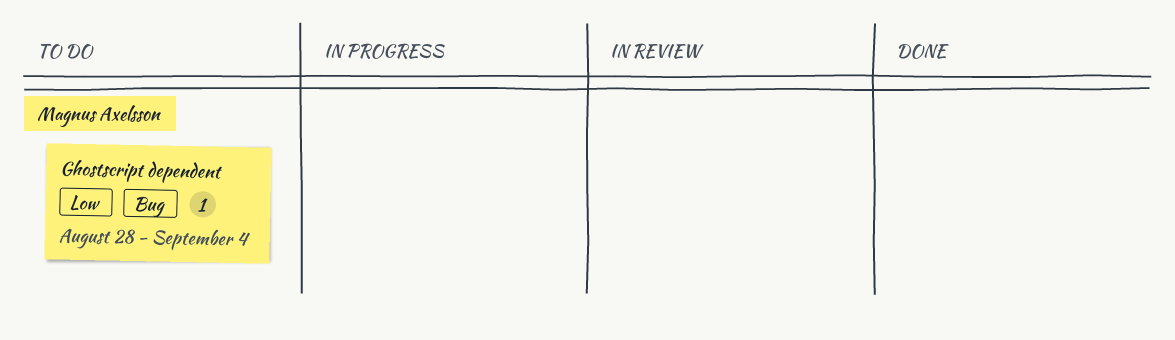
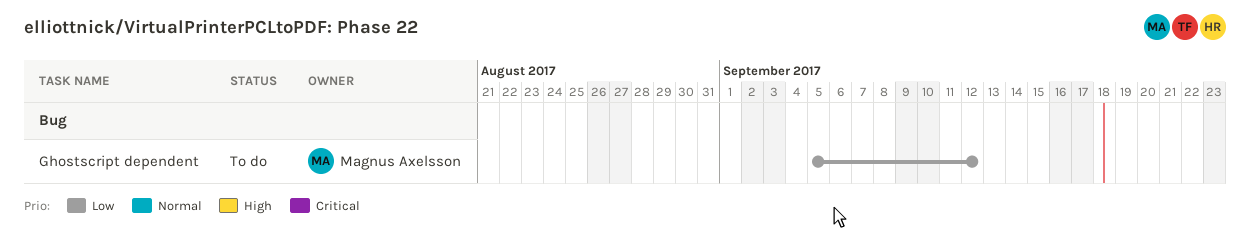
Ghostscript dependent, start: Aug 28 -> Sep 5
Ghostscript dependent, due: Sep 4 -> Sep 12

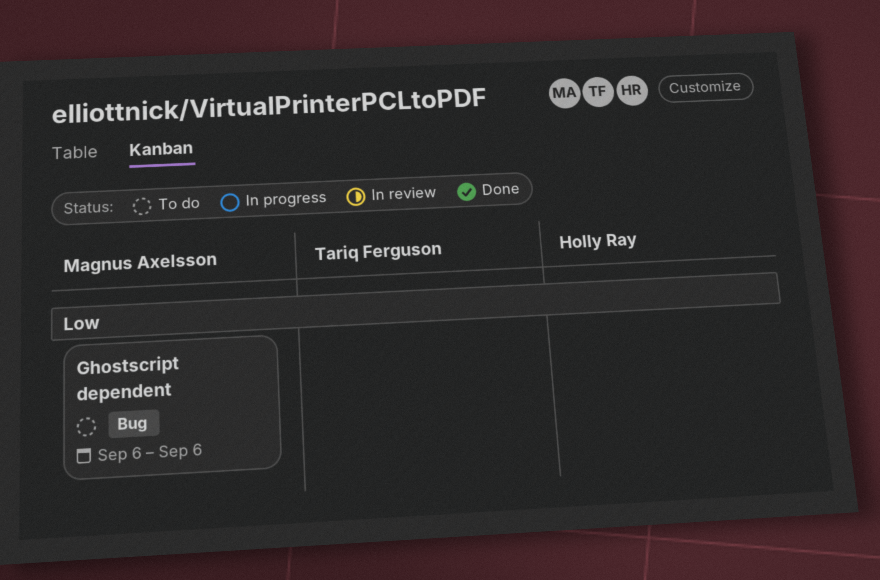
Ghostscript dependent, start: Sep 5 -> Sep 6
Ghostscript dependent, due: Sep 12 -> Sep 6

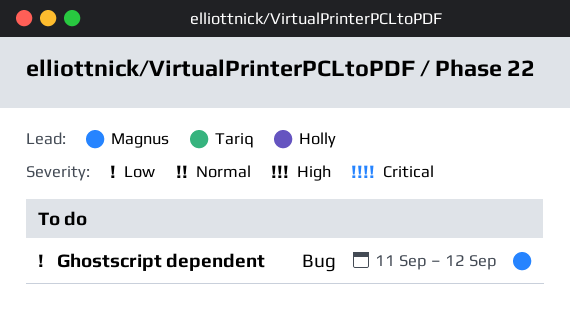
Ghostscript dependent, start: Sep 6 -> Sep 11
Ghostscript dependent, due: Sep 6 -> Sep 12

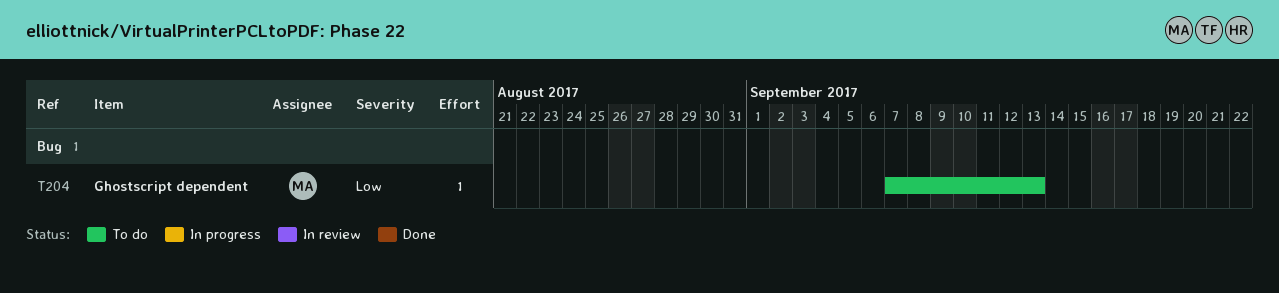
Ghostscript dependent, start: Sep 11 -> Sep 7
Ghostscript dependent, due: Sep 12 -> Sep 13

